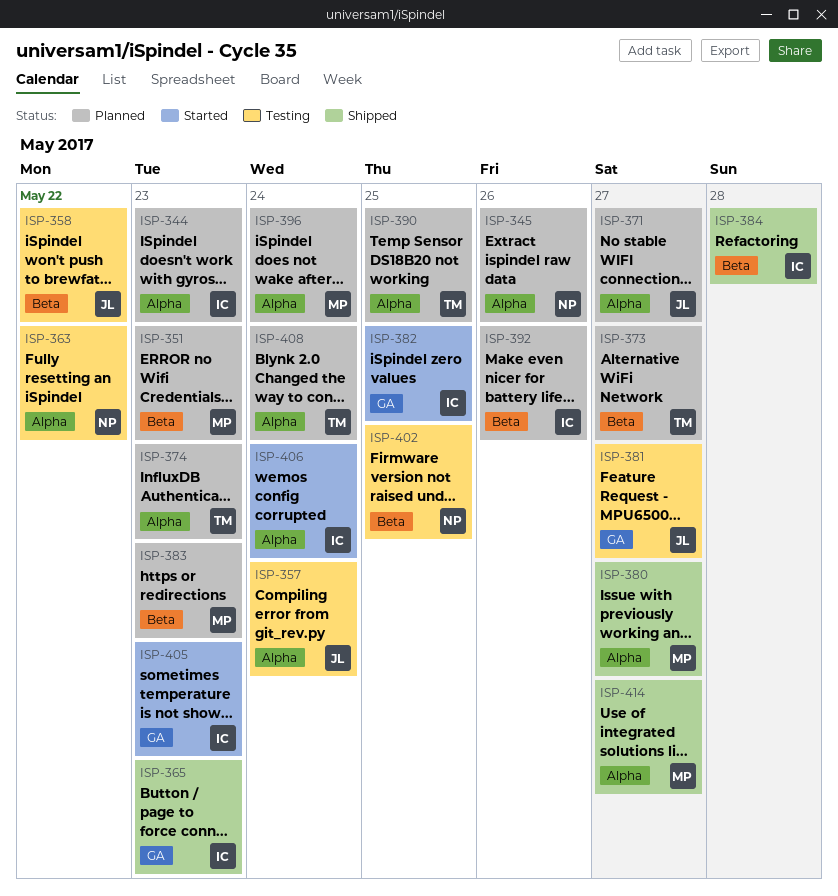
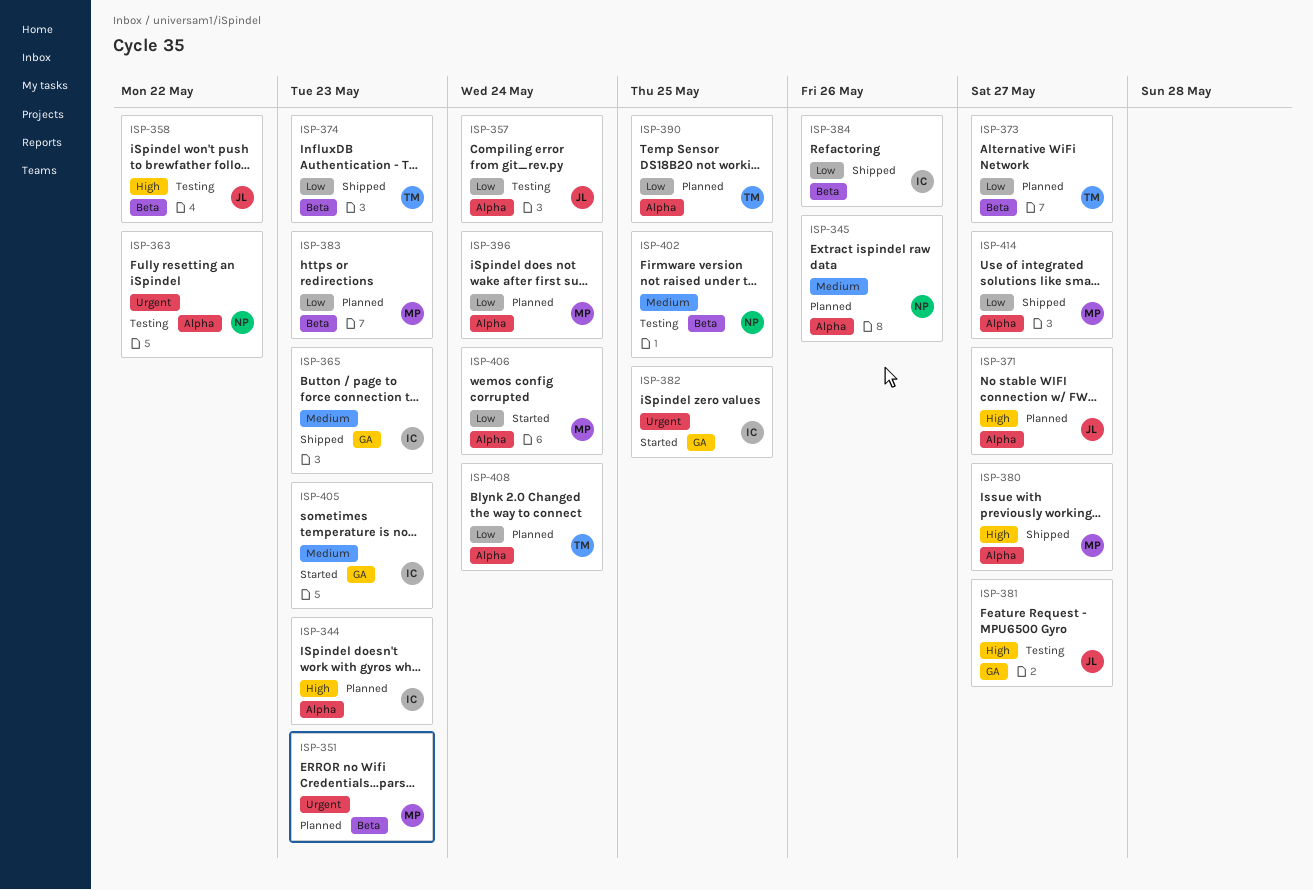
ISP-374, status: Planned -> Shipped
ISP-374, label: Alpha -> Beta
ISP-384, due: May 28 -> May 26
ISP-392: present -> none
ISP-406, owner: IC -> MP

